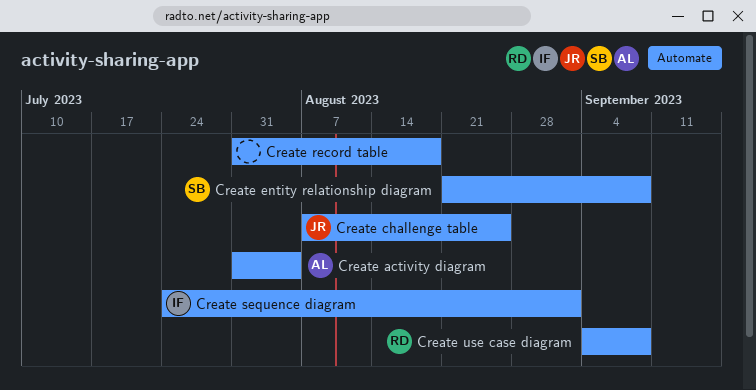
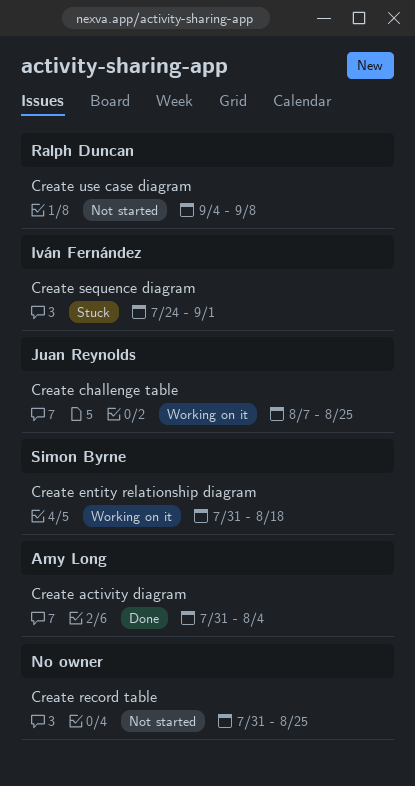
Create entity relationship diagram, start: Aug 21 -> Jul 31
Create entity relationship diagram, due: Sep 8 -> Aug 18
Create record table, due: Aug 18 -> Aug 25

